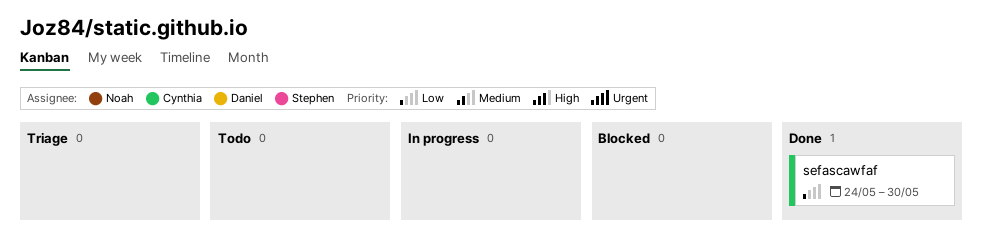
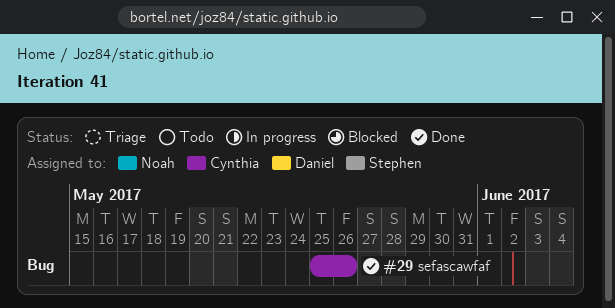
sefascawfaf, start: May 24 -> May 25
sefascawfaf, due: May 30 -> May 26

